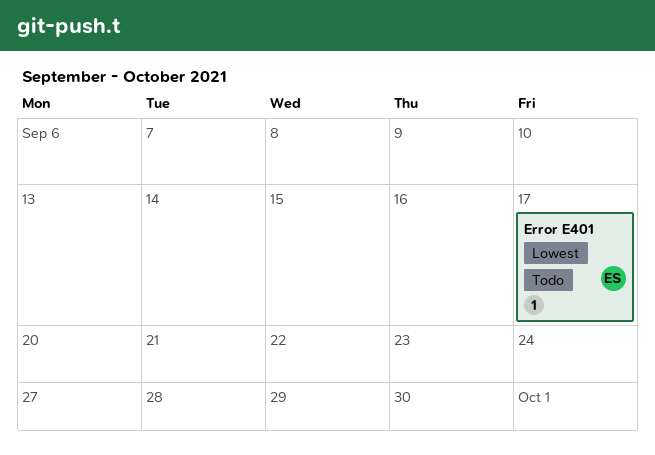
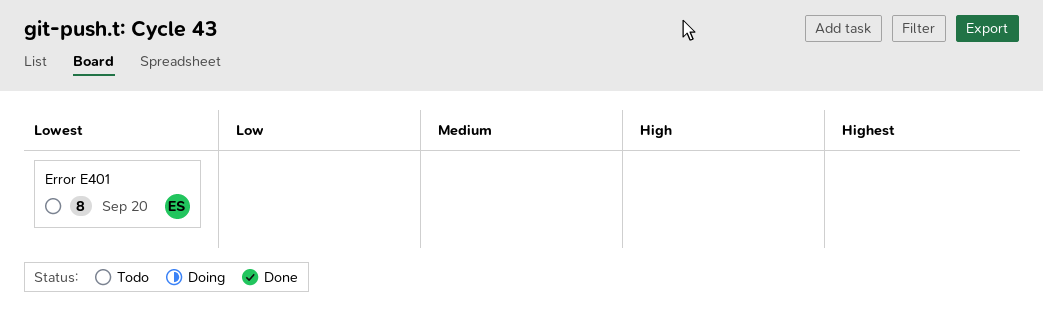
Error E401, estimate: 1 -> 8
Error E401, due: Sep 17 -> Sep 20

